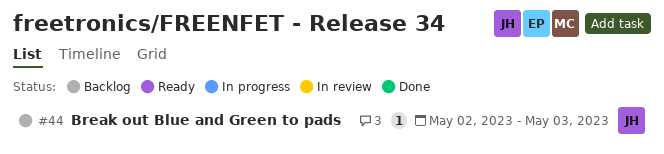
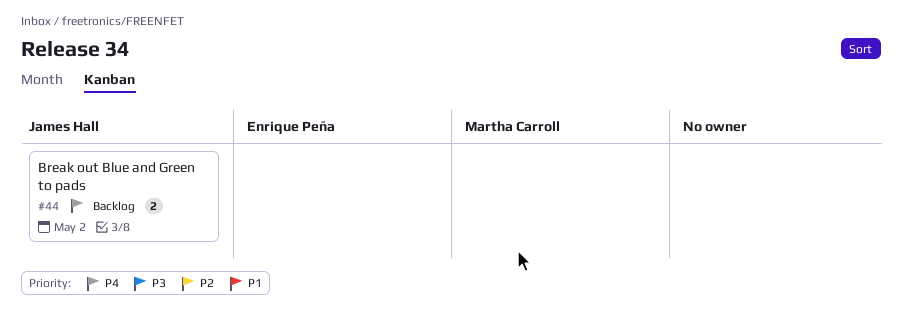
#44, estimate: 1 -> 2
#44, due: May 3 -> May 2

